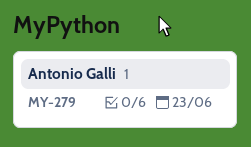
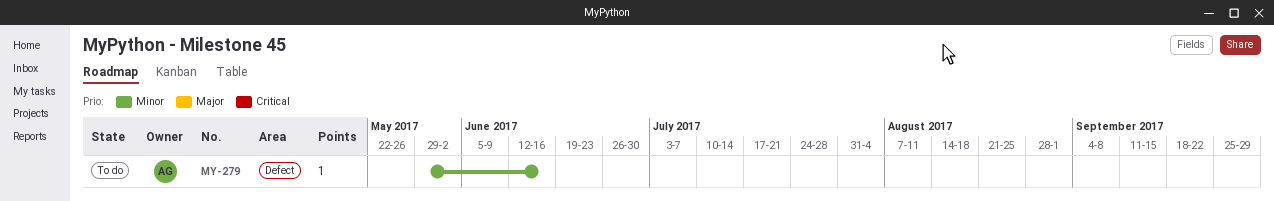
MY-279, due: Jun 23 -> Jun 16

